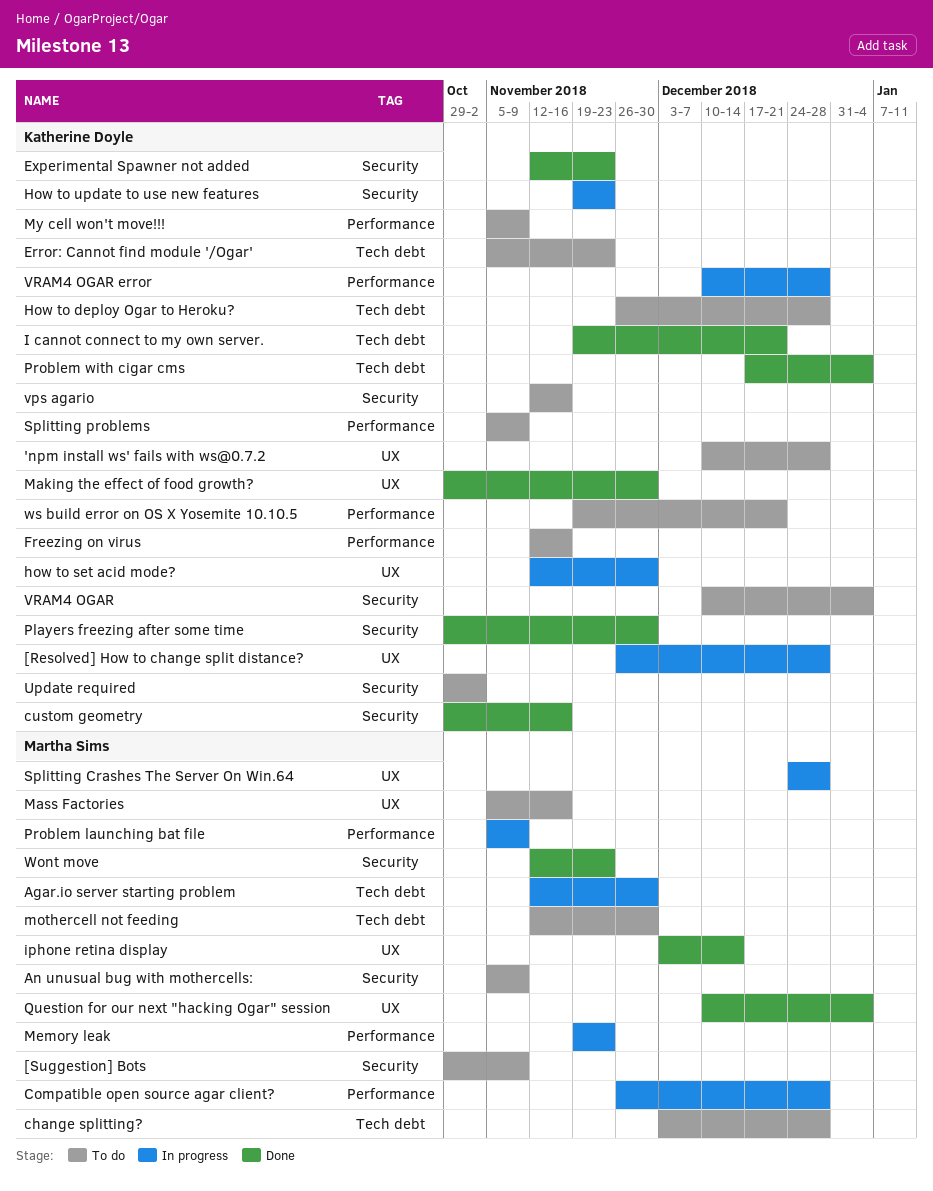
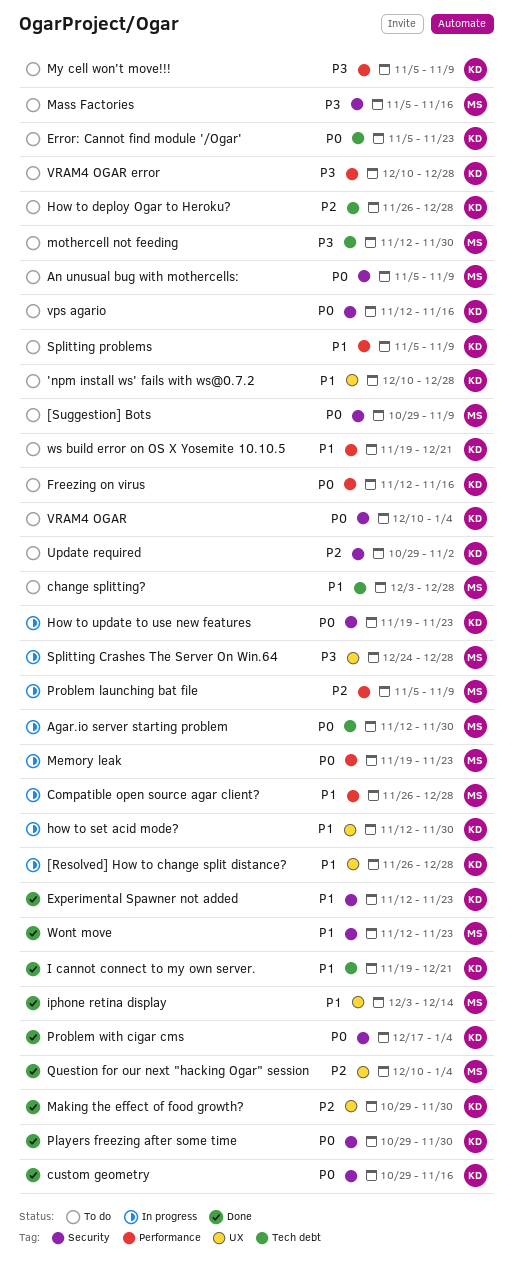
Mass Factories, label: UX -> Security
Problem with cigar cms, label: Tech debt -> Security
VRAM4 OGAR error, status: In progress -> To do

